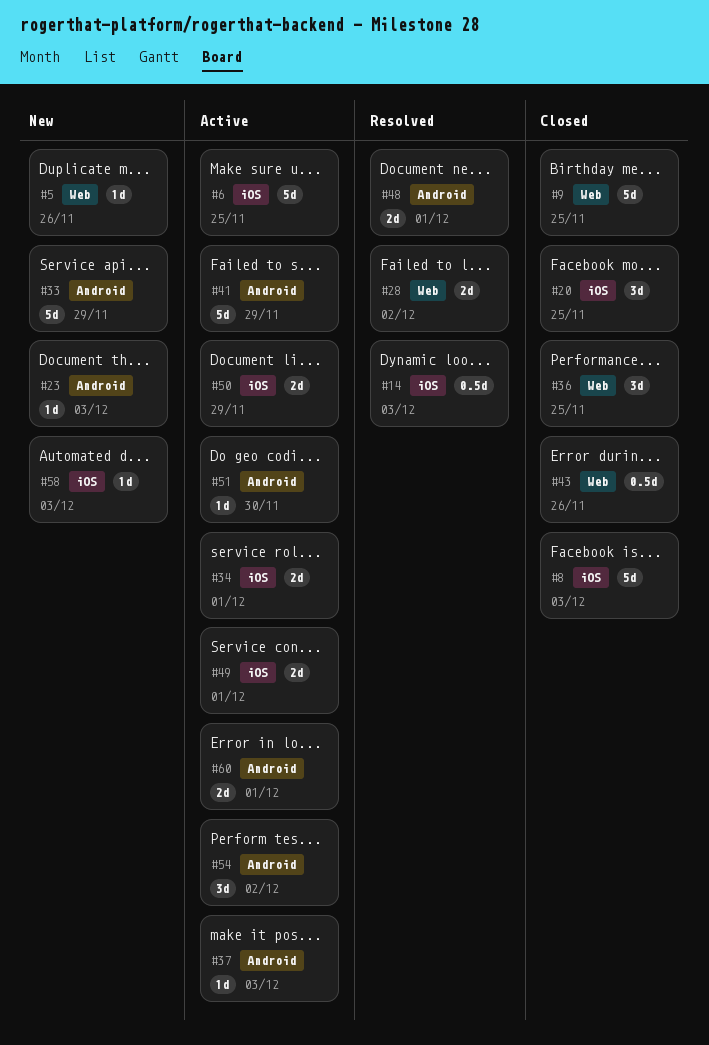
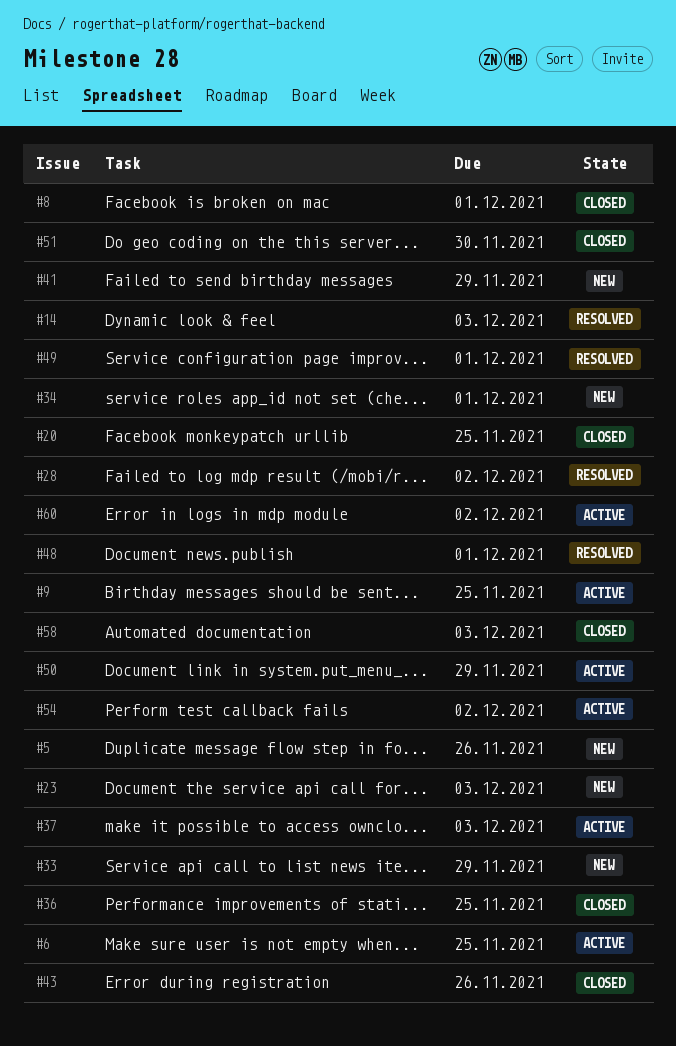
#8, due: Dec 3 -> Dec 1
#9, status: Closed -> Active
#34, status: Active -> New
#41, status: Active -> New
#49, status: Active -> Resolved
#51, status: Active -> Closed
#58, status: New -> Closed
#60, due: Dec 1 -> Dec 2

